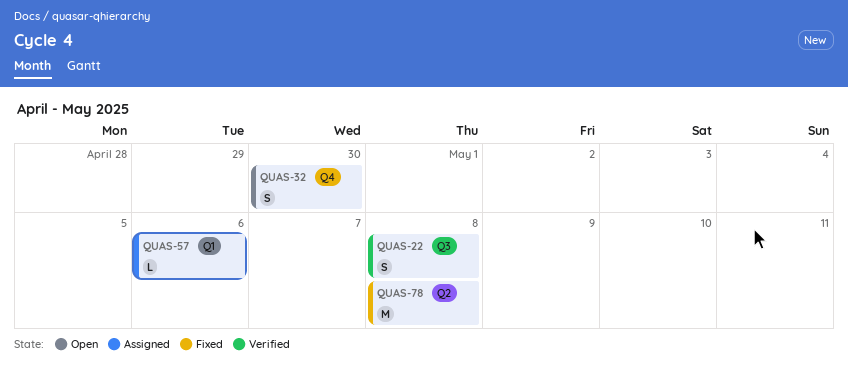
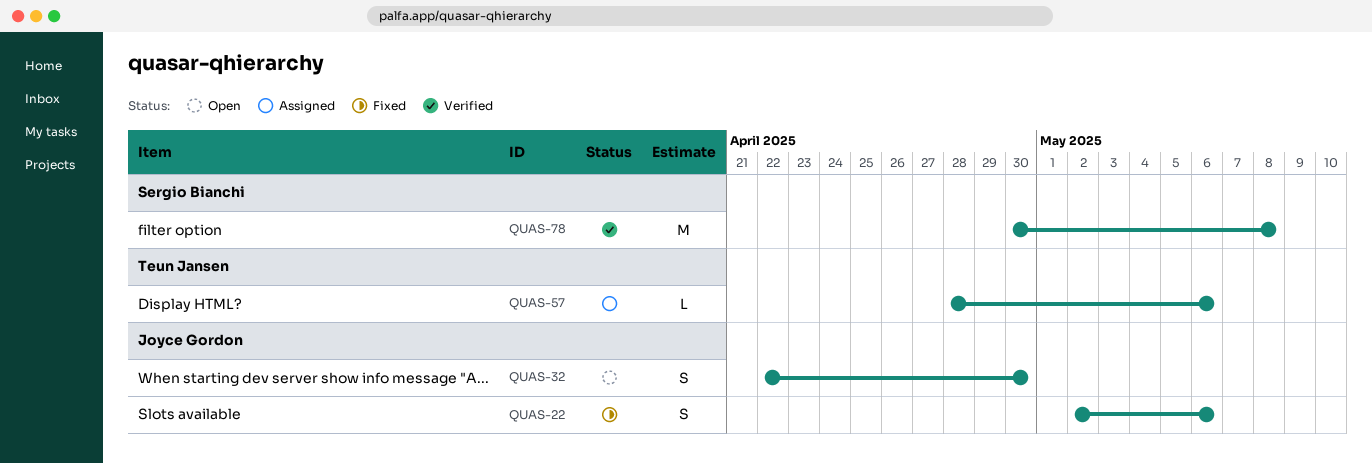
QUAS-22, status: Verified -> Fixed
QUAS-22, due: May 8 -> May 6
QUAS-78, status: Fixed -> Verified

